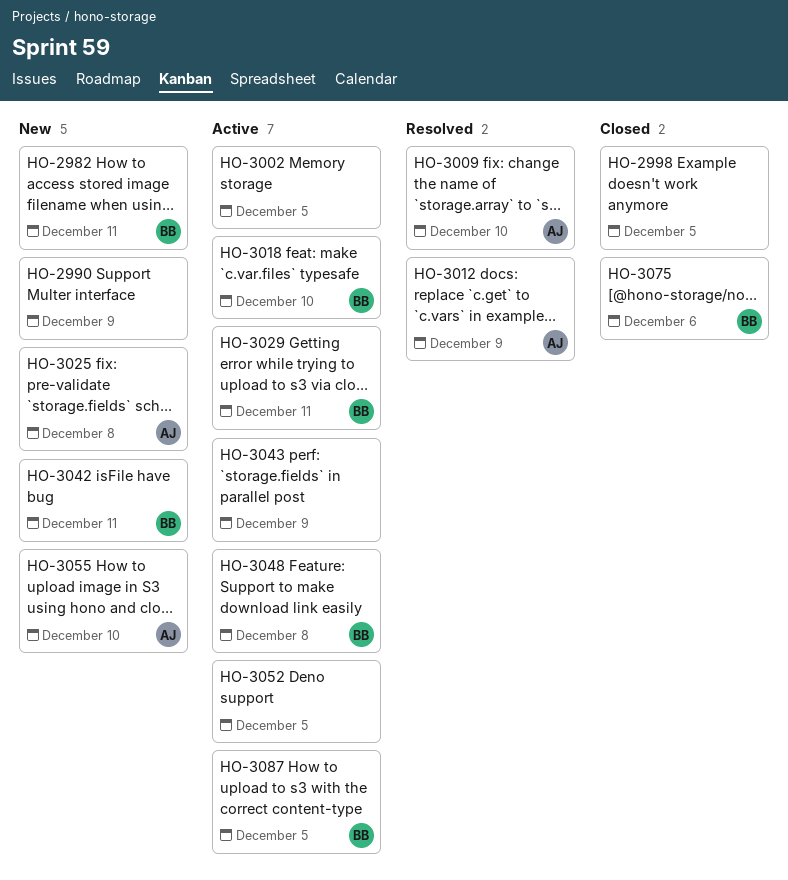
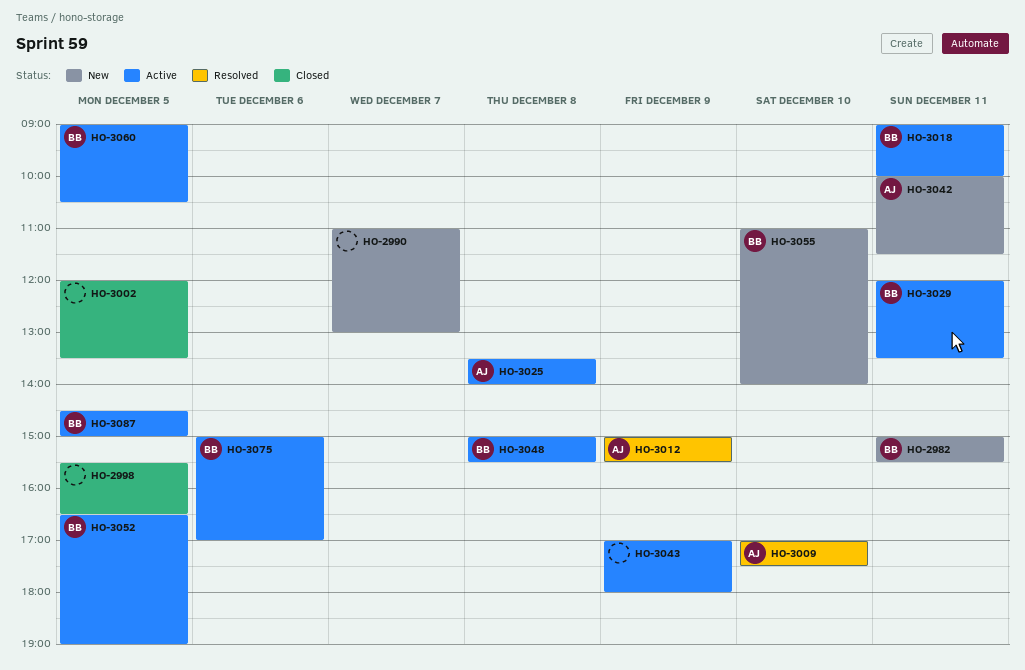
HO-2990, day: Dec 9 -> Dec 7
HO-3002, status: Active -> Closed
HO-3018, day: Dec 10 -> Dec 11
HO-3025, status: New -> Active
HO-3042, owner: BB -> AJ
HO-3052, owner: none -> BB
HO-3055, owner: AJ -> BB
HO-3060: none -> present
HO-3075, status: Closed -> Active

